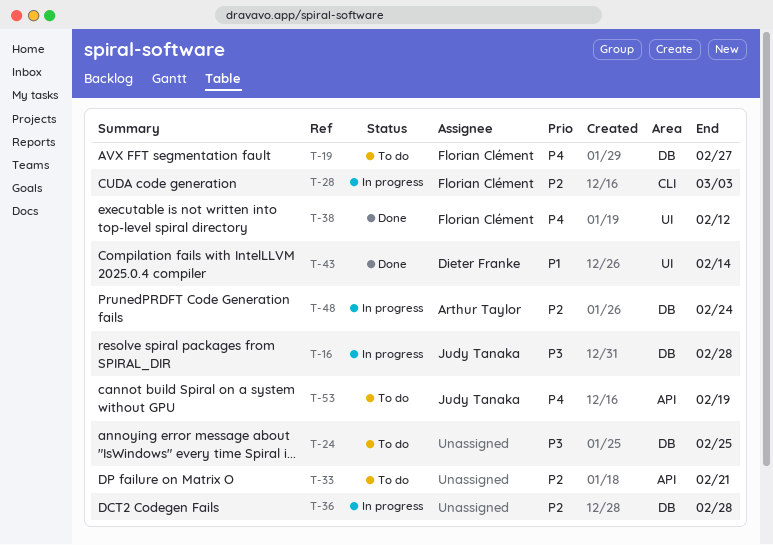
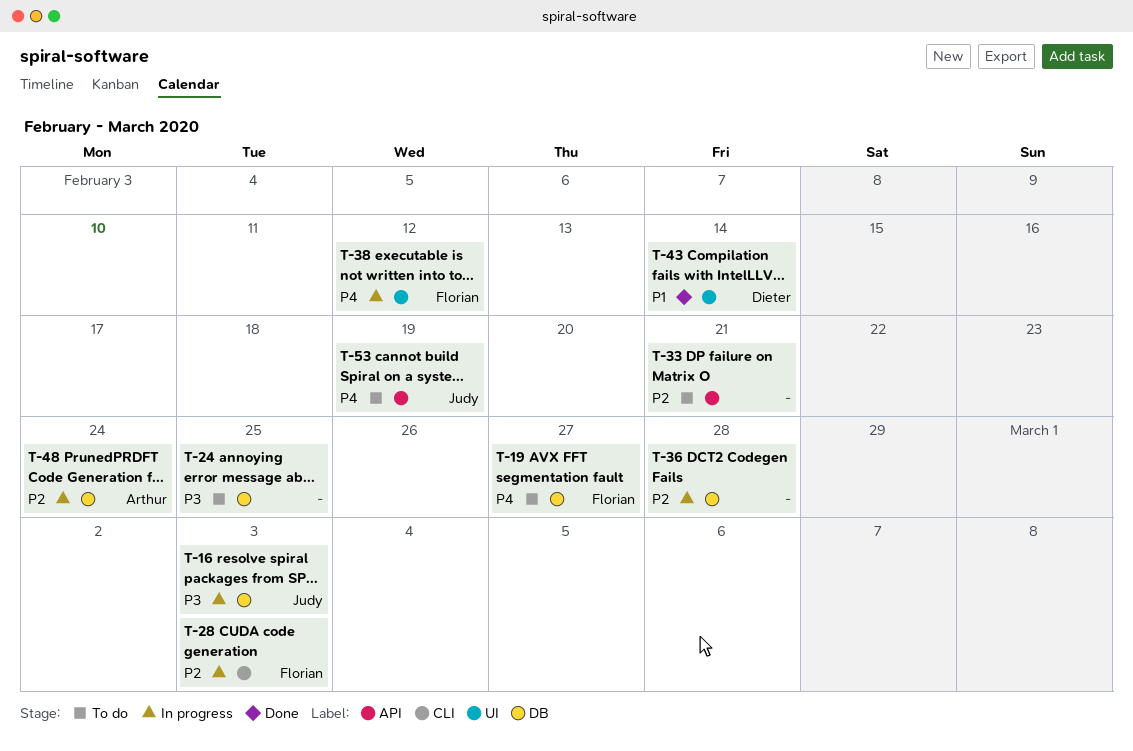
T-16, due: Feb 28 -> Mar 3
T-38, status: Done -> In progress

